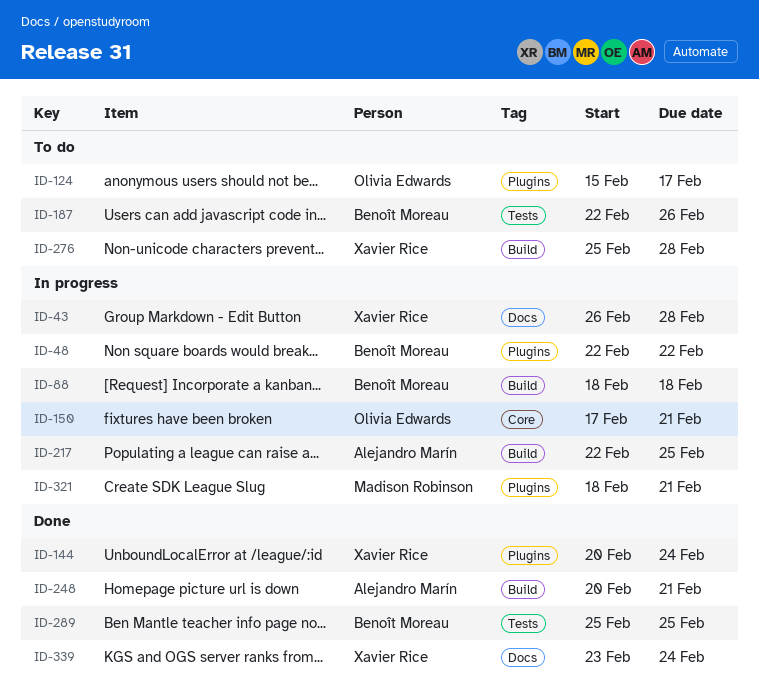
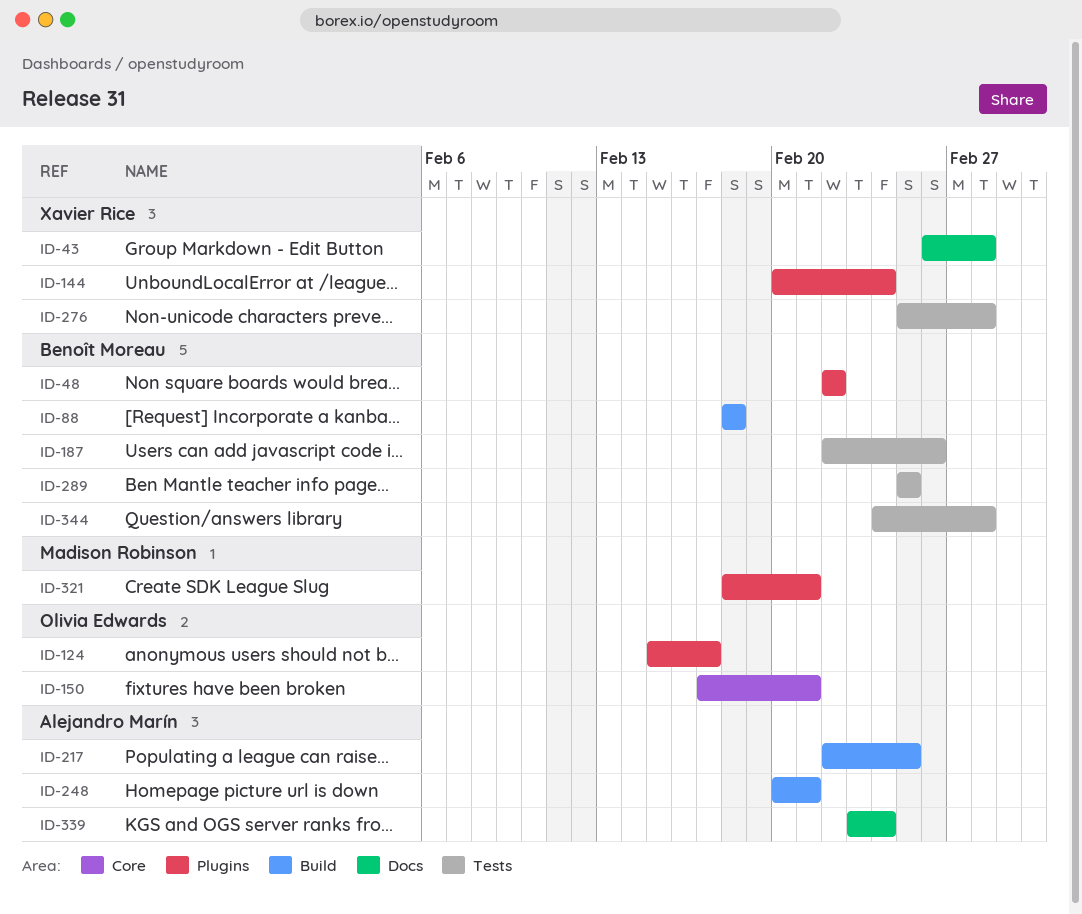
ID-276, label: Build -> Tests
ID-339, owner: Xavier Rice -> Alejandro Marín
ID-344: none -> present

